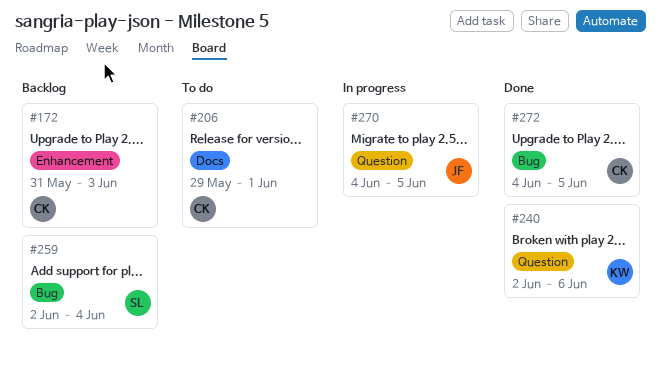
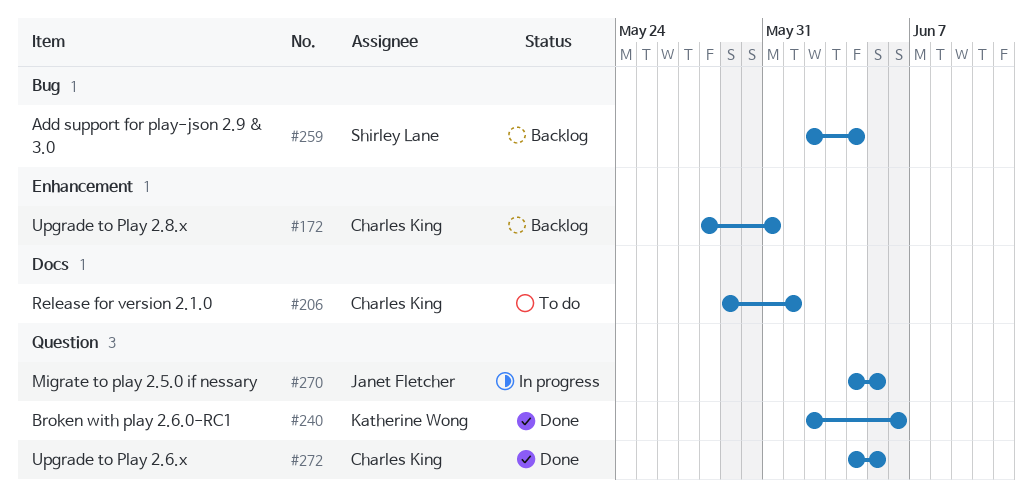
#172, start: May 31 -> May 28
#172, due: Jun 3 -> May 31
#272, label: Bug -> Question

